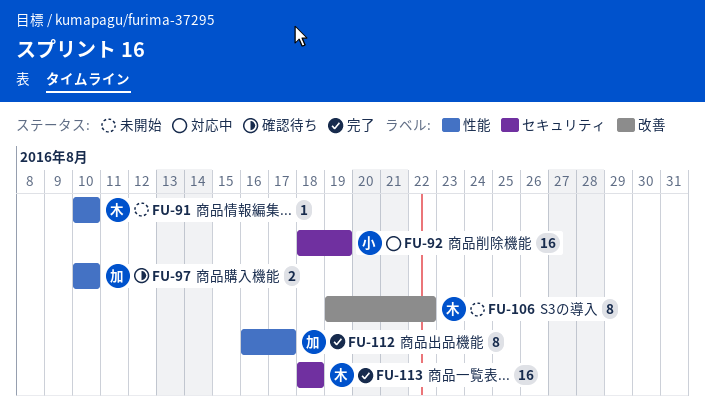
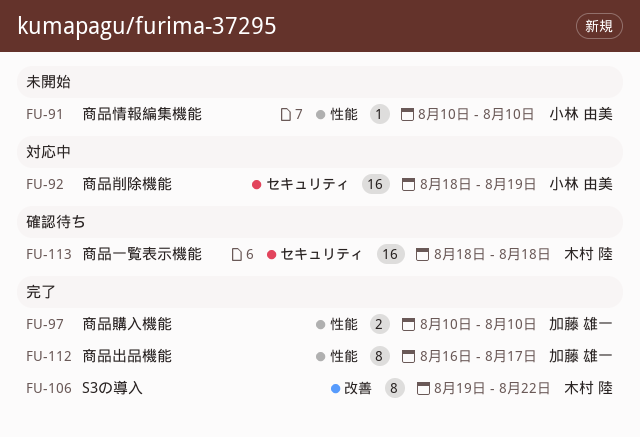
FU-91, owner: 木村 陸 -> 小林 由美
FU-97, status: 確認待ち -> 完了
FU-106, status: 未開始 -> 完了
FU-113, status: 完了 -> 確認待ち

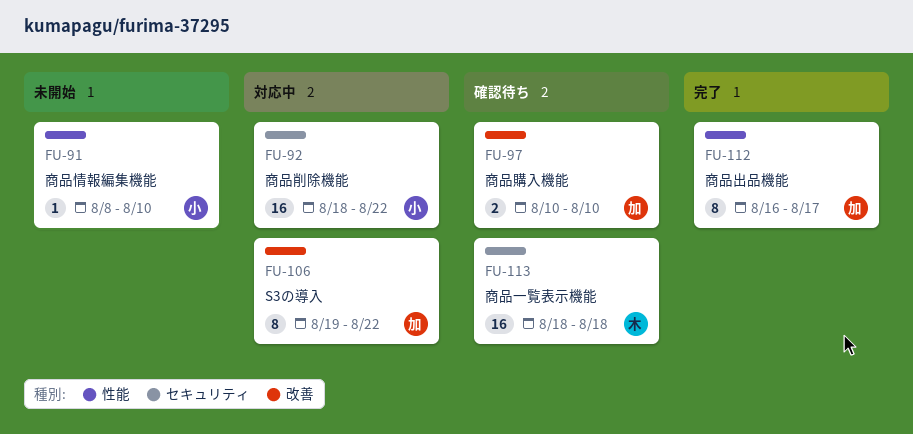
FU-91, start: Aug 10 -> Aug 8
FU-92, due: Aug 19 -> Aug 22
FU-97, status: 完了 -> 確認待ち
FU-97, label: 性能 -> 改善
FU-106, status: 完了 -> 対応中
FU-106, owner: 木村 陸 -> 加藤 雄一

